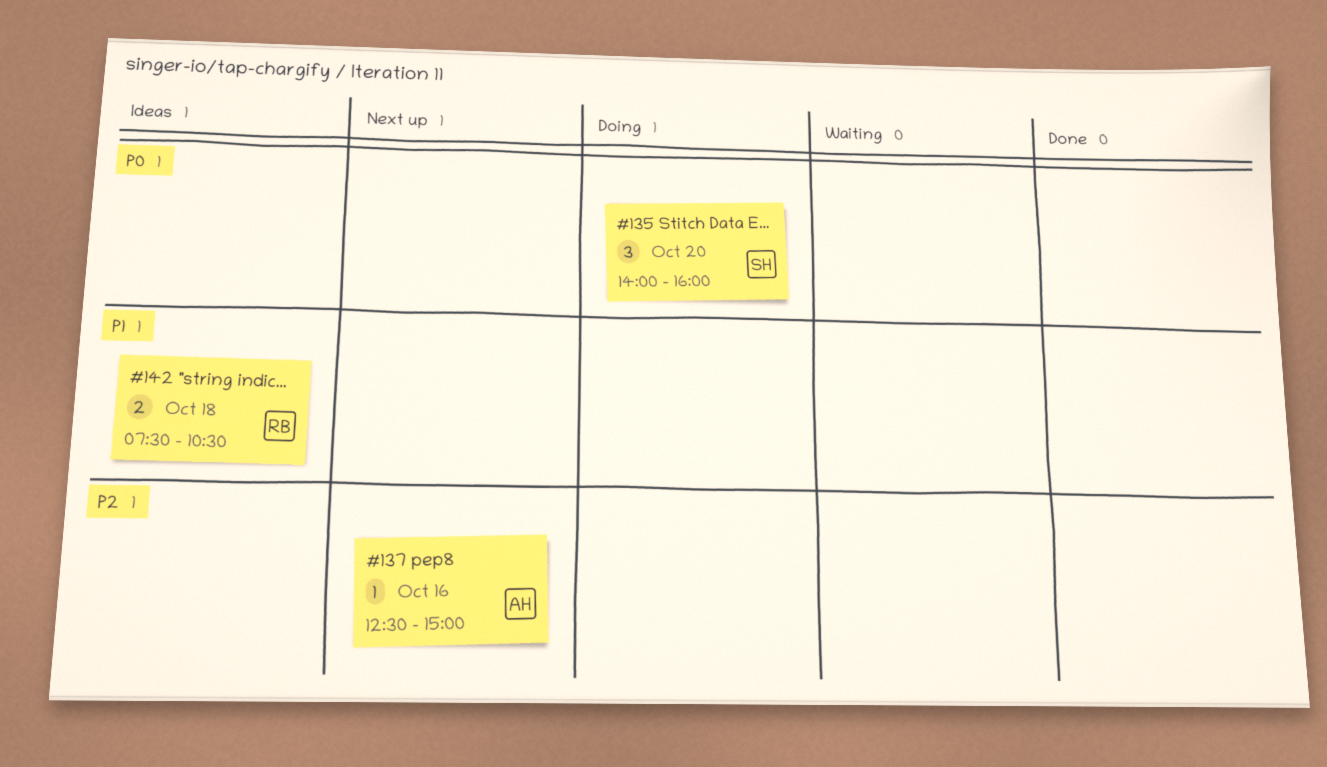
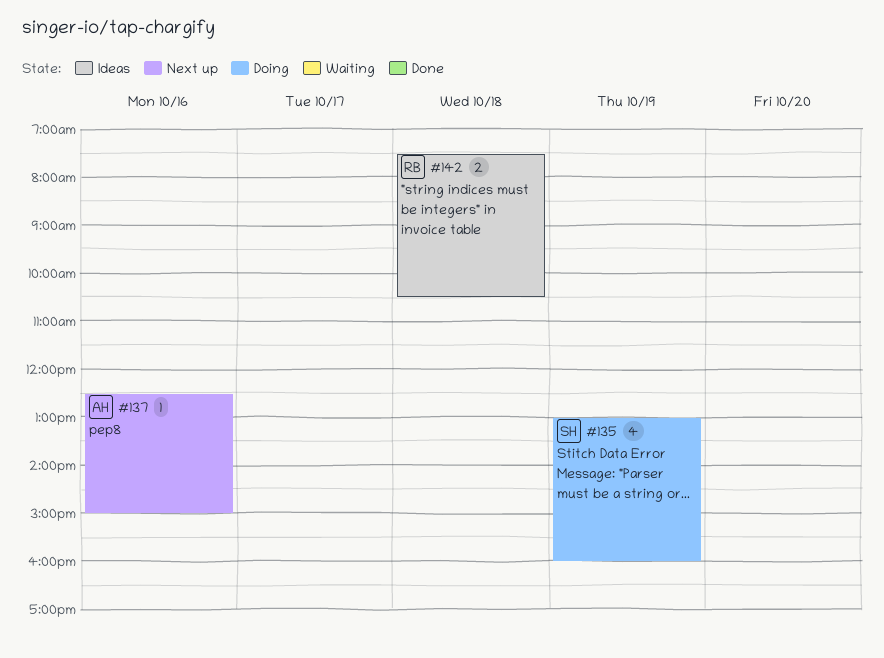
#135, estimate: 3 -> 4
#135, day: Oct 20 -> Oct 19
#135, begins: 14:00 -> 13:00

